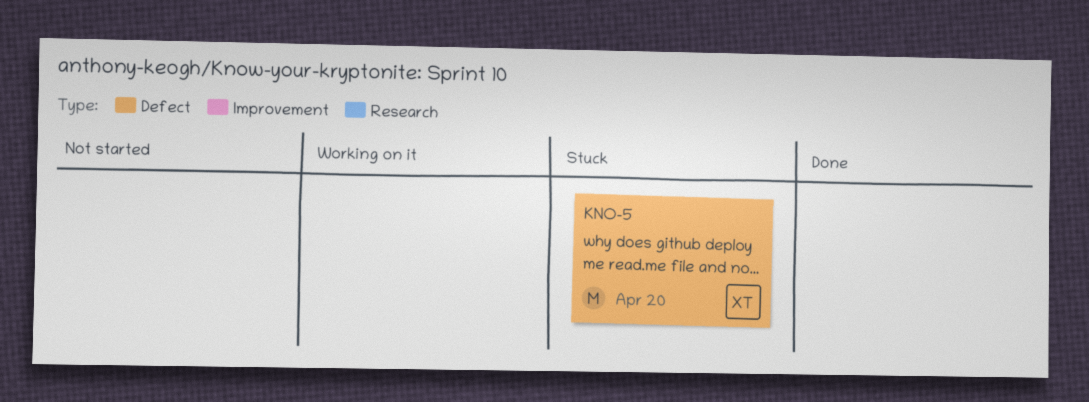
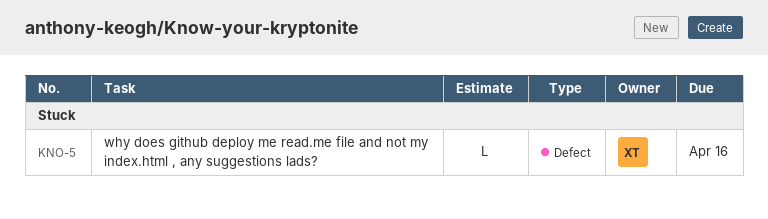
KNO-5, estimate: M -> L
KNO-5, due: Apr 20 -> Apr 16

